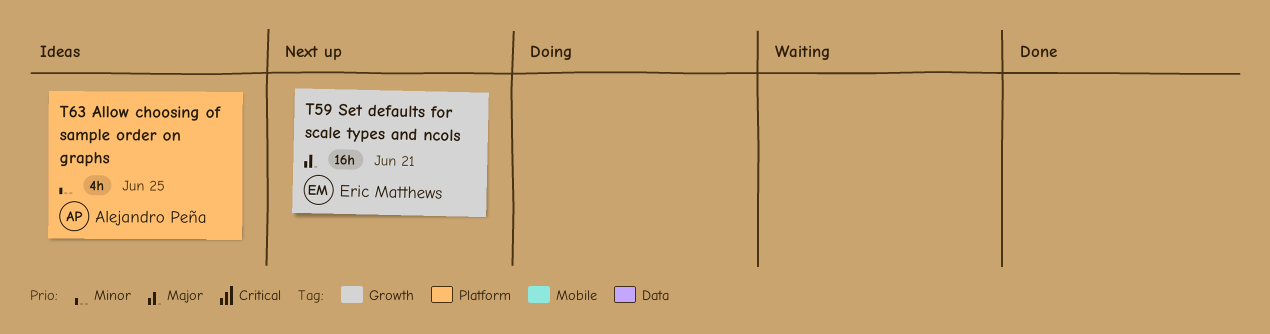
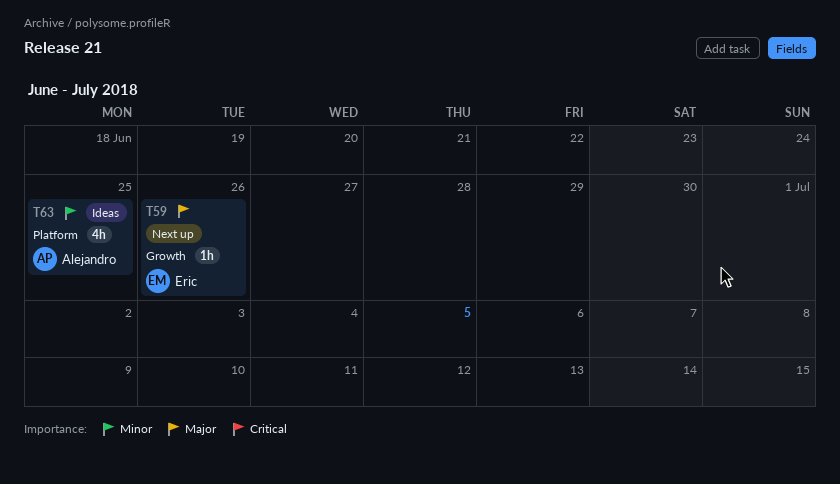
T59, estimate: 16h -> 1h
T59, due: Jun 21 -> Jun 26

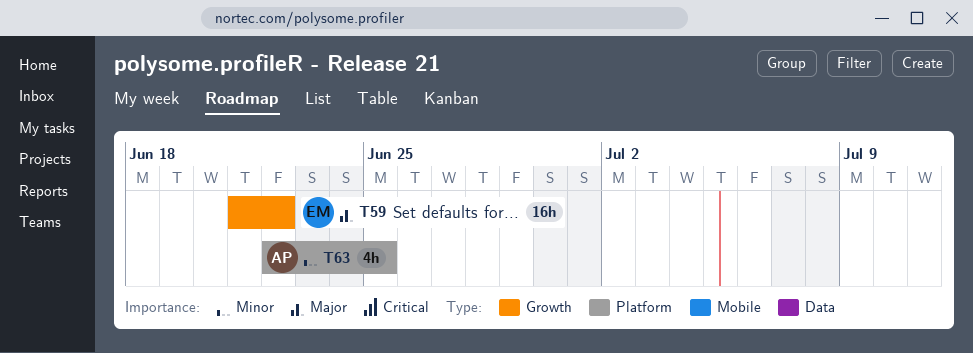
T59, estimate: 1h -> 16h
T59, due: Jun 26 -> Jun 22

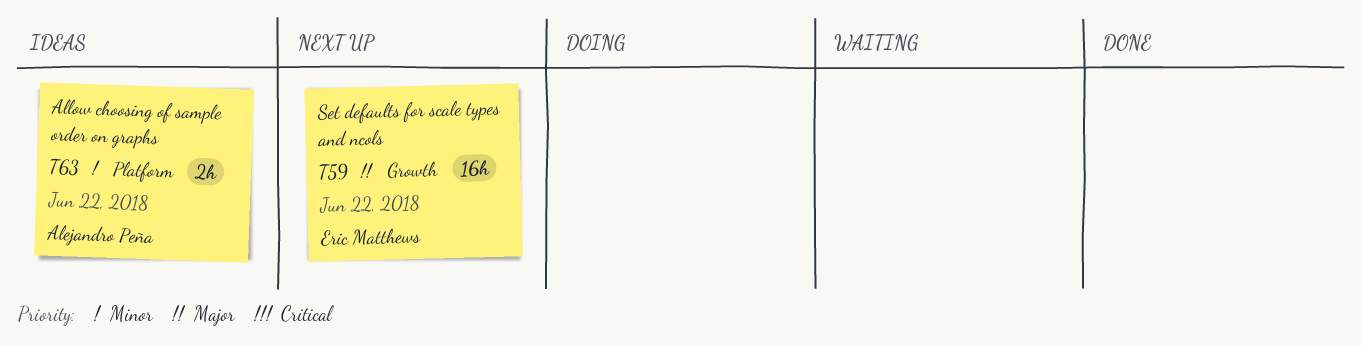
T63, estimate: 4h -> 2h
T63, due: Jun 25 -> Jun 22

